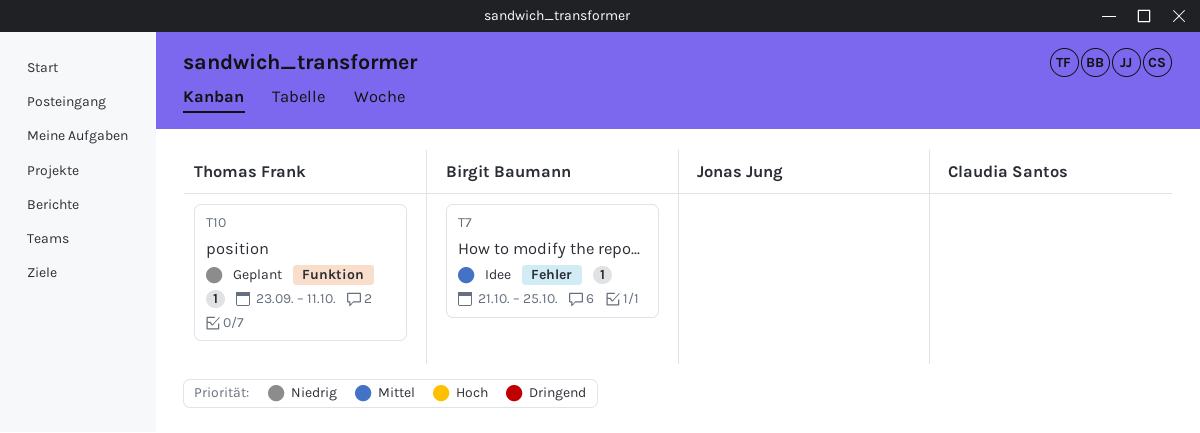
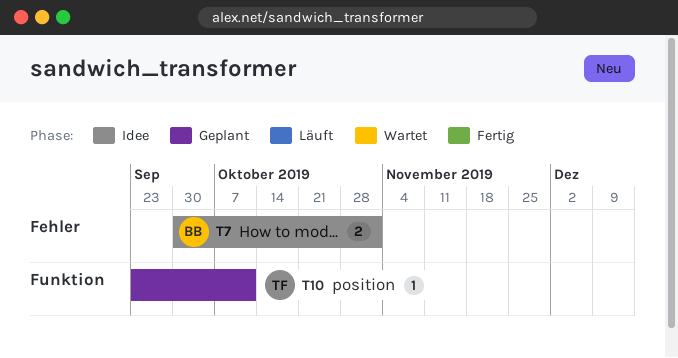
T7, estimate: 1 -> 2
T7, start: Oct 21 -> Sep 30
T7, due: Oct 25 -> Nov 1

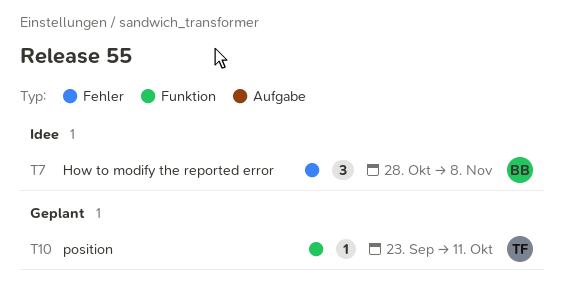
T7, estimate: 2 -> 3
T7, start: Sep 30 -> Oct 28
T7, due: Nov 1 -> Nov 8

